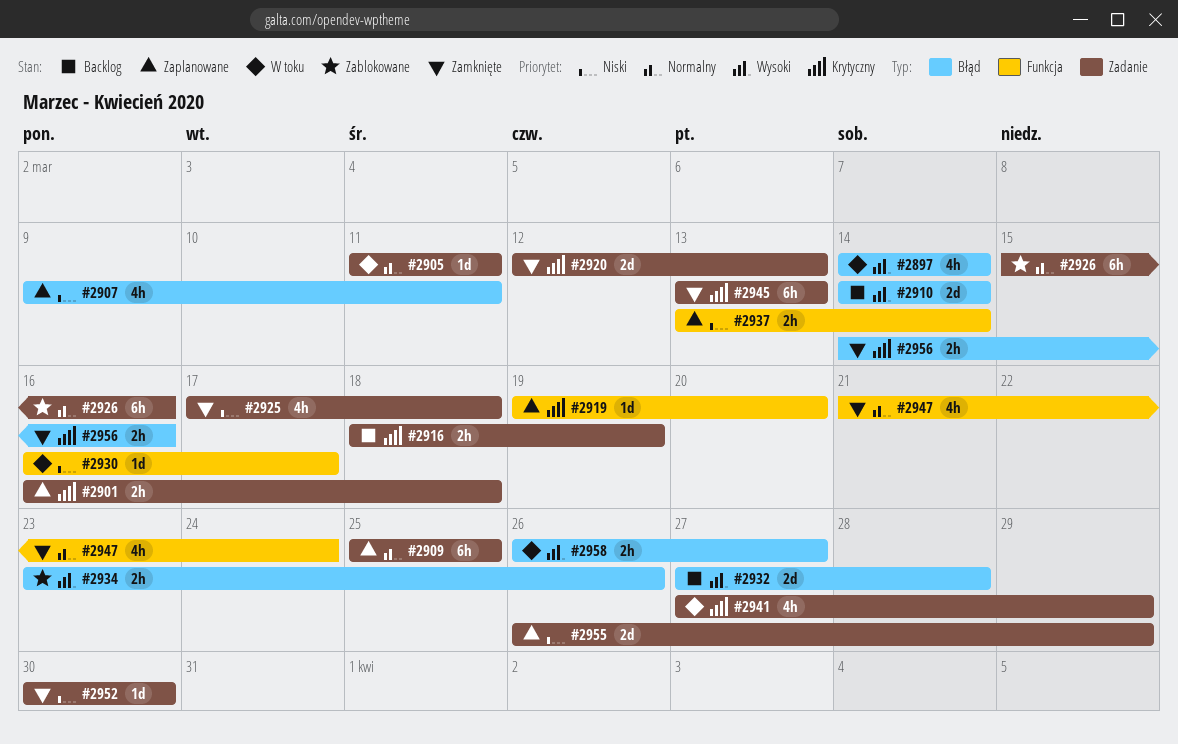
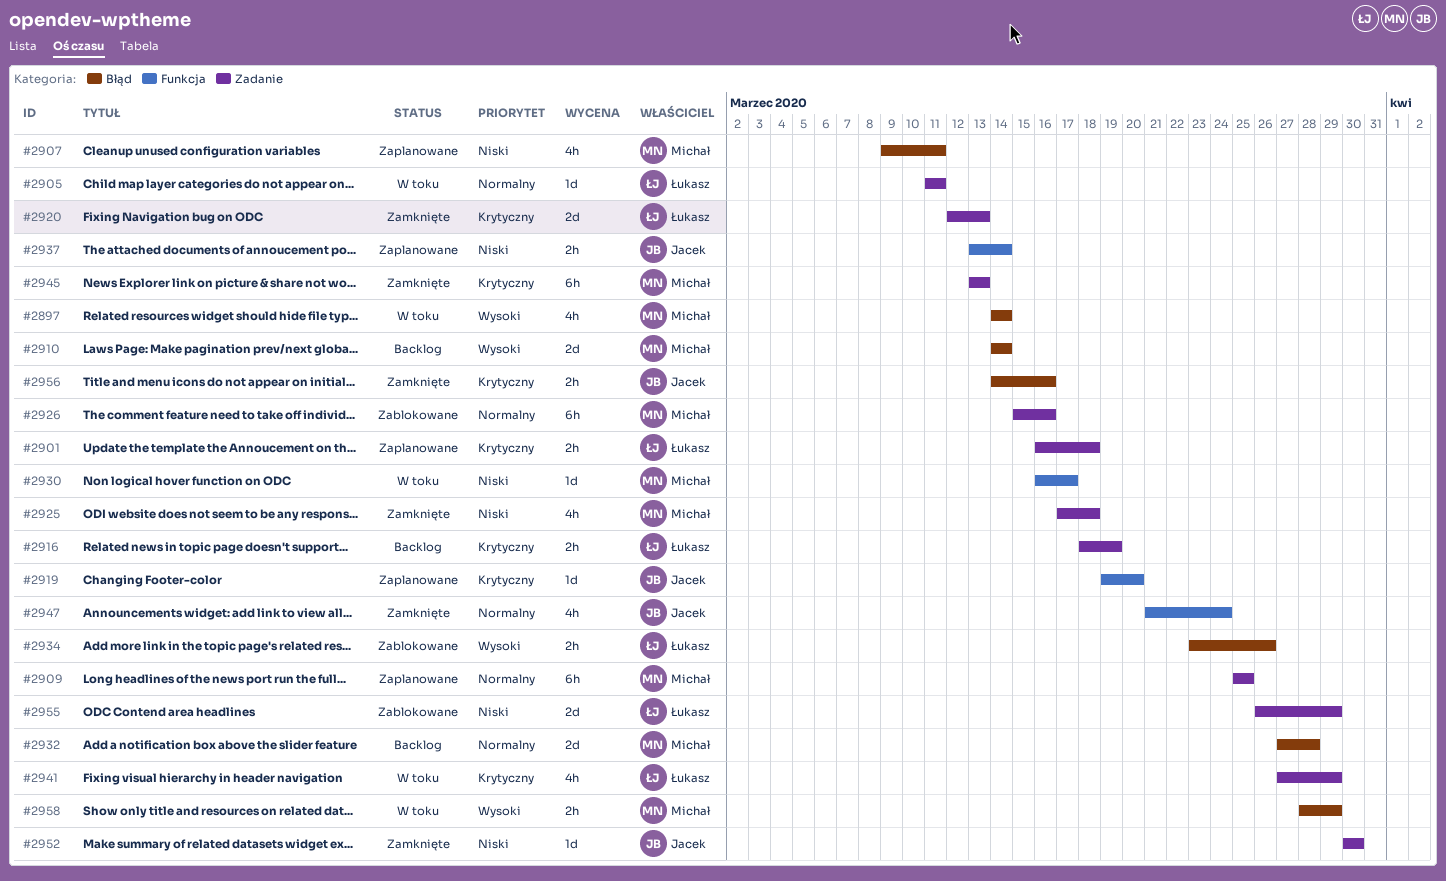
#2932, priority: Wysoki -> Normalny
#2955, status: Zaplanowane -> Zablokowane
#2958, start: Mar 26 -> Mar 28
#2958, due: Mar 27 -> Mar 29

